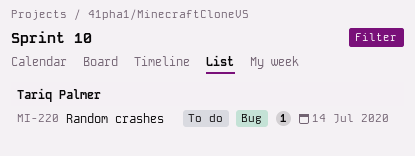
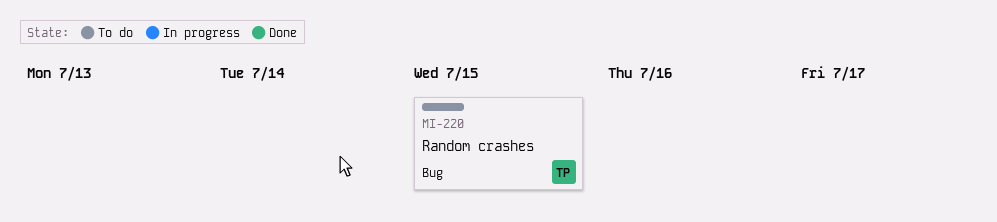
MI-220, due: Jul 14 -> Jul 15

